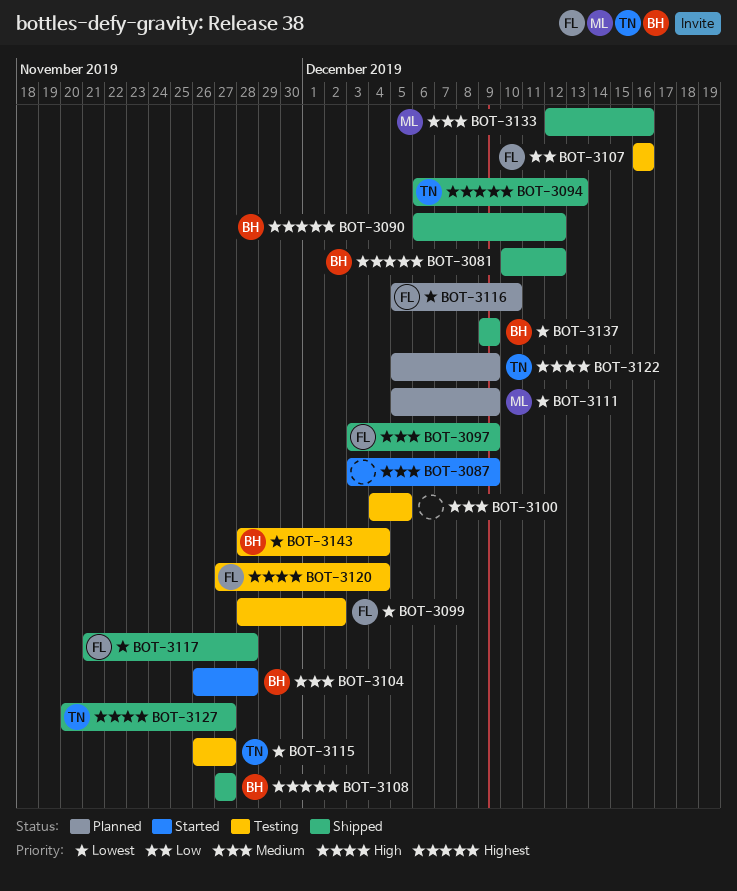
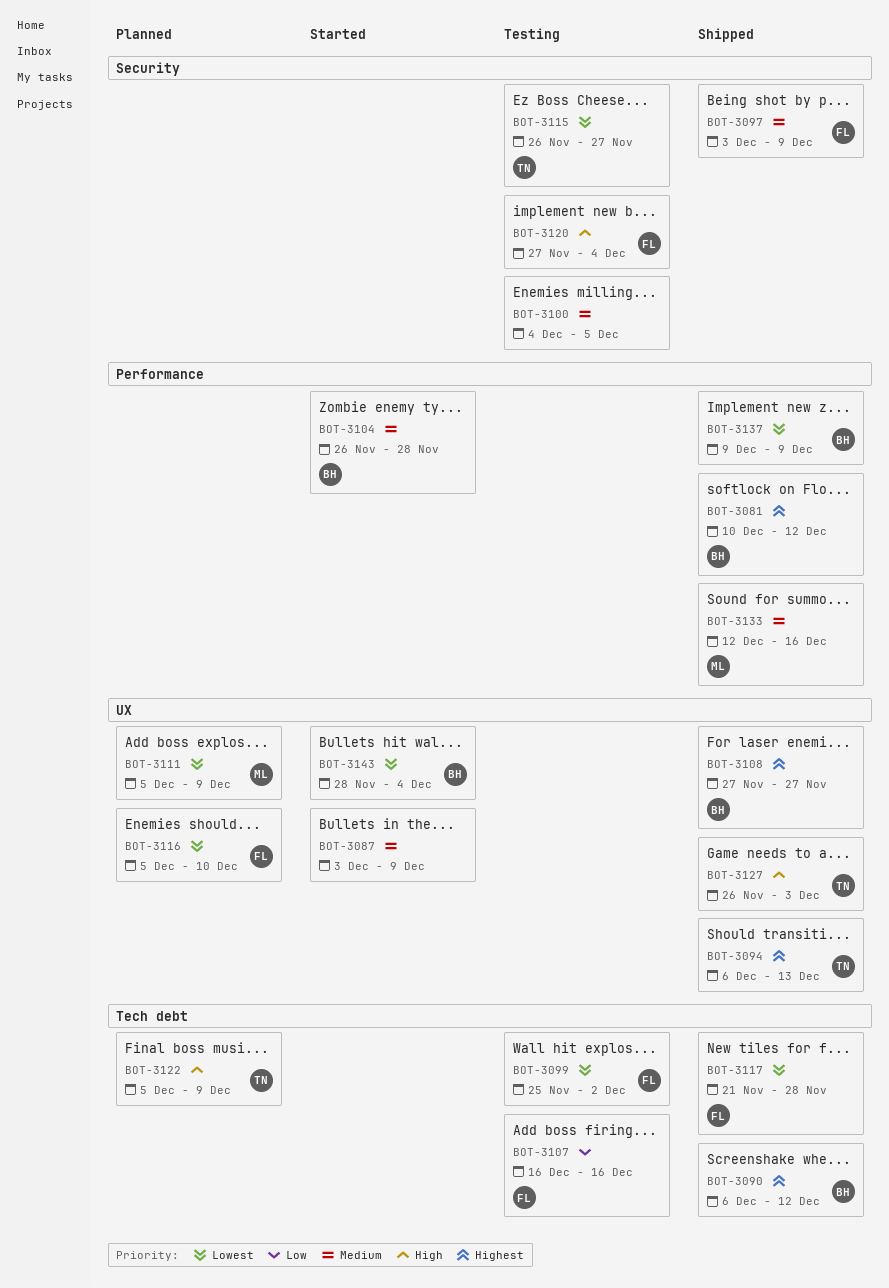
BOT-3099, start: Nov 28 -> Nov 25
BOT-3127, start: Nov 20 -> Nov 26
BOT-3127, due: Nov 27 -> Dec 3
BOT-3143, status: Testing -> Started

